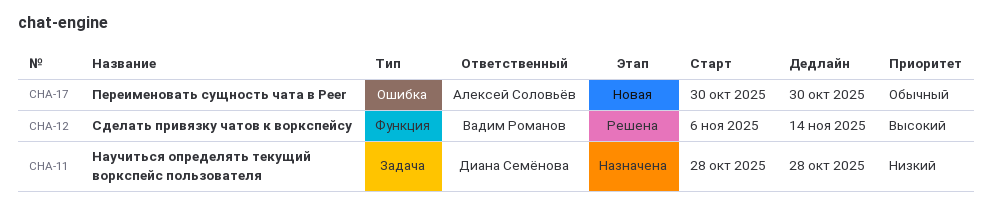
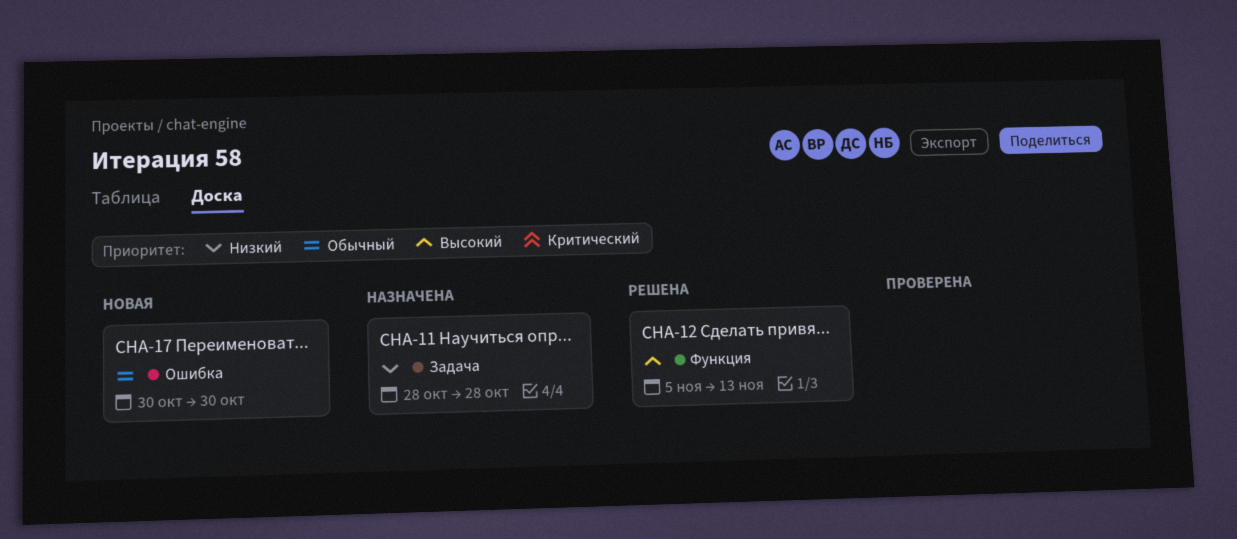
CHA-12, start: Nov 6 -> Nov 5
CHA-12, due: Nov 14 -> Nov 13

